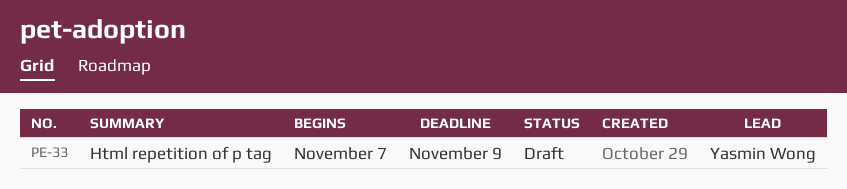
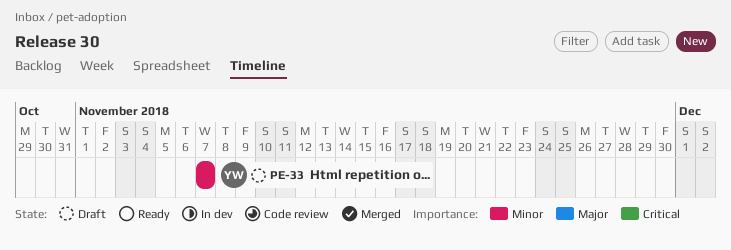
PE-33, due: Nov 9 -> Nov 7

